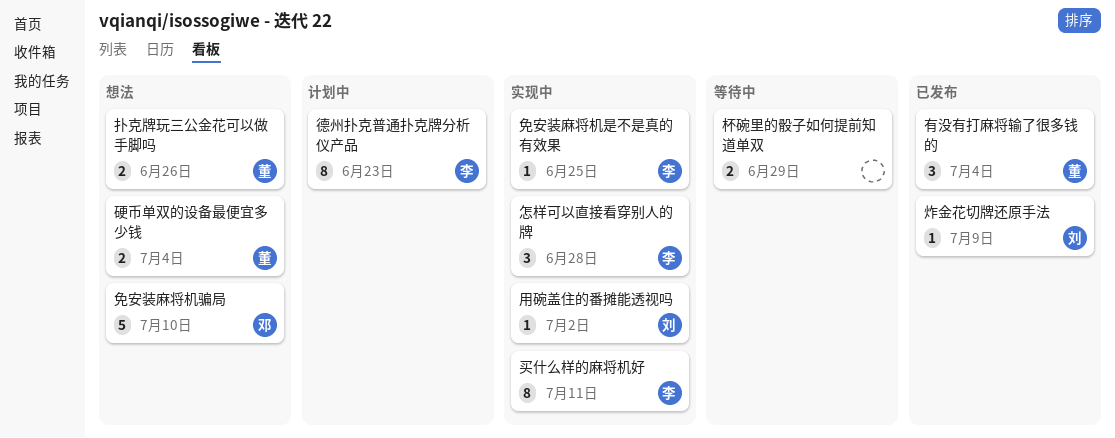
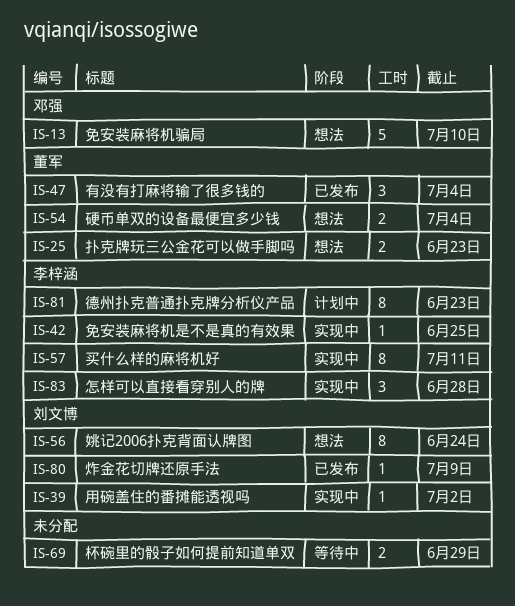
姚记2006扑克背面认牌图: none -> present
扑克牌玩三公金花可以做手脚吗, due: Jun 26 -> Jun 23

